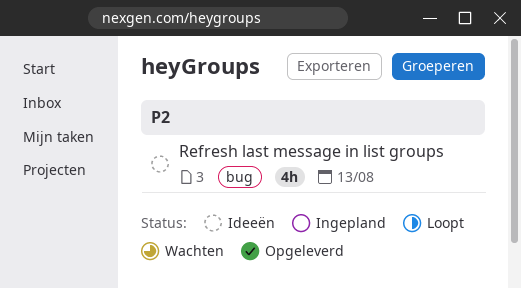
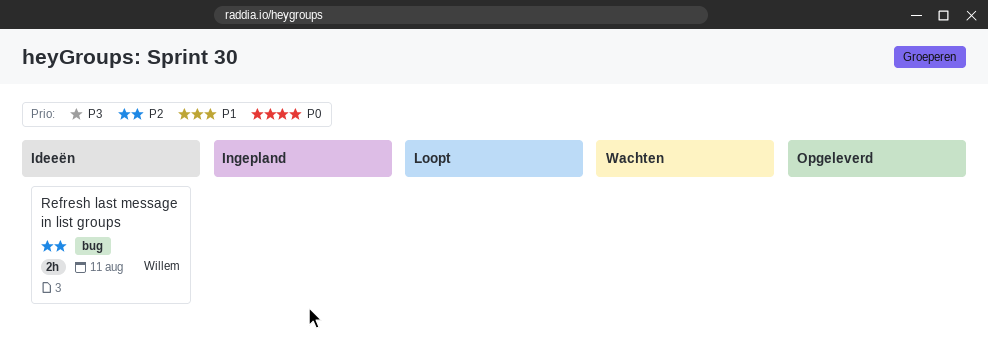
Refresh last message in list groups, estimate: 4h -> 2h
Refresh last message in list groups, due: Aug 13 -> Aug 11

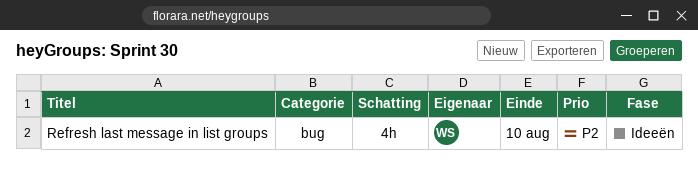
Refresh last message in list groups, estimate: 2h -> 4h
Refresh last message in list groups, due: Aug 11 -> Aug 10

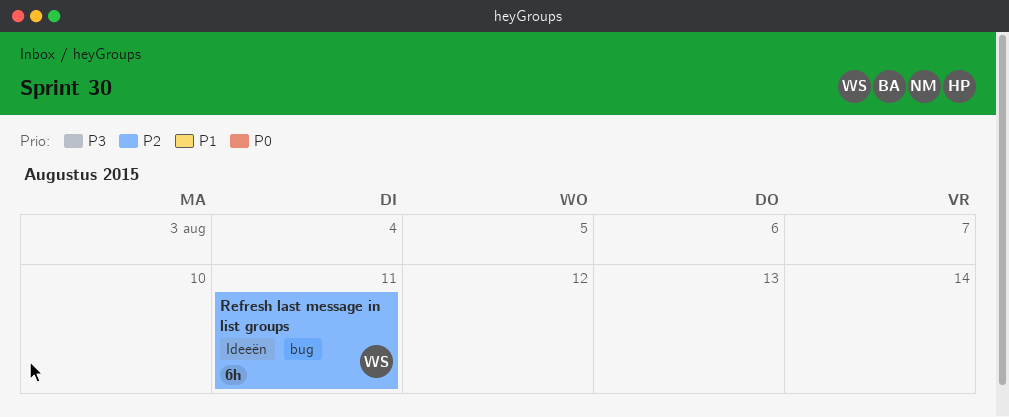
Refresh last message in list groups, estimate: 4h -> 6h
Refresh last message in list groups, due: Aug 10 -> Aug 11

